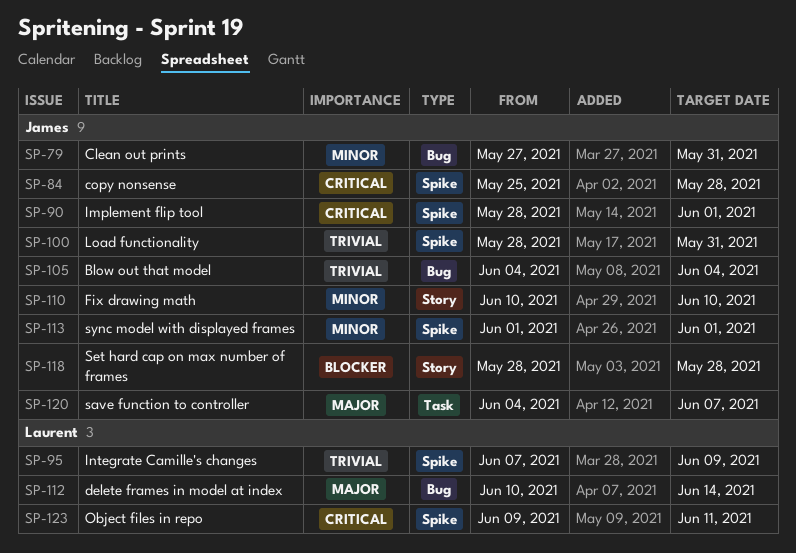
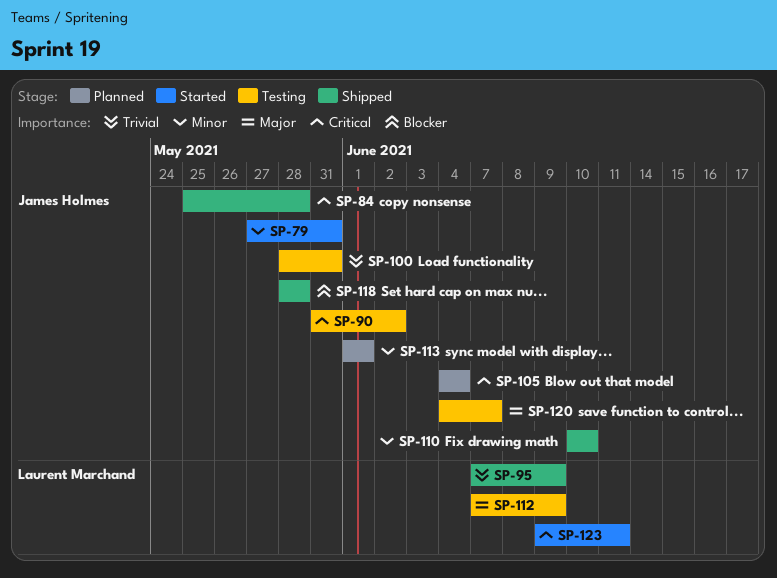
SP-90, start: May 28 -> May 31
SP-90, due: Jun 1 -> Jun 2
SP-105, priority: Trivial -> Critical
SP-112, start: Jun 10 -> Jun 7
SP-112, due: Jun 14 -> Jun 9

